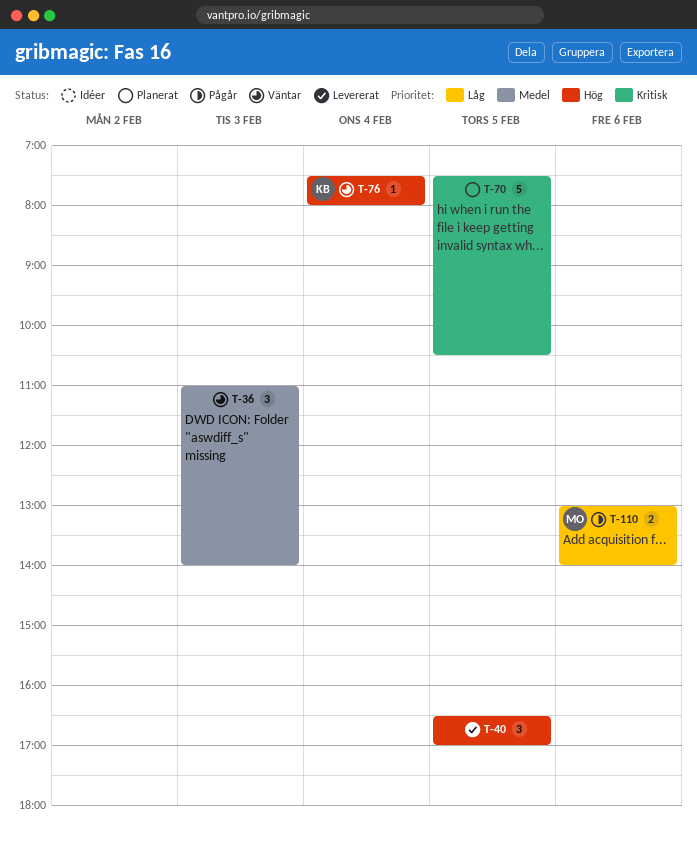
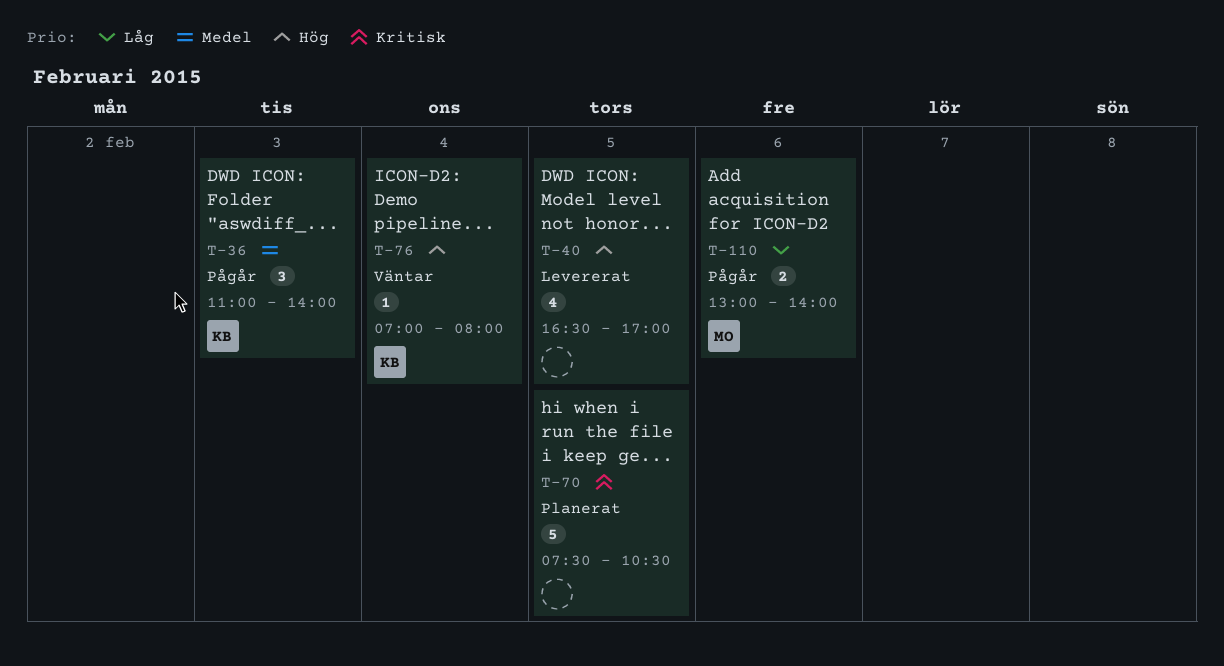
T-36, status: Väntar -> Pågår
T-36, owner: none -> KB
T-40, estimate: 3 -> 4
T-76, begins: 07:30 -> 07:00

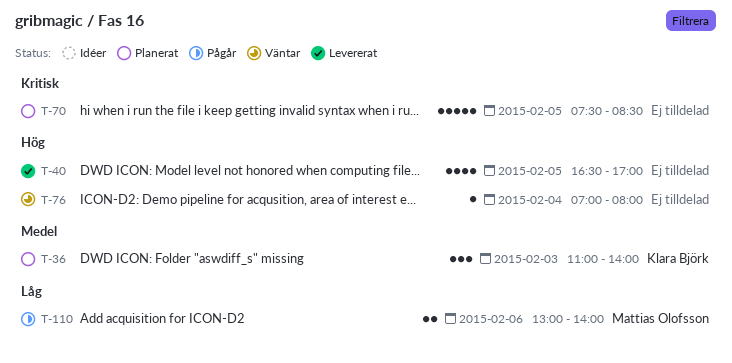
T-36, status: Pågår -> Planerat
T-70, ends: 10:30 -> 08:30
T-76, owner: Klara Björk -> none

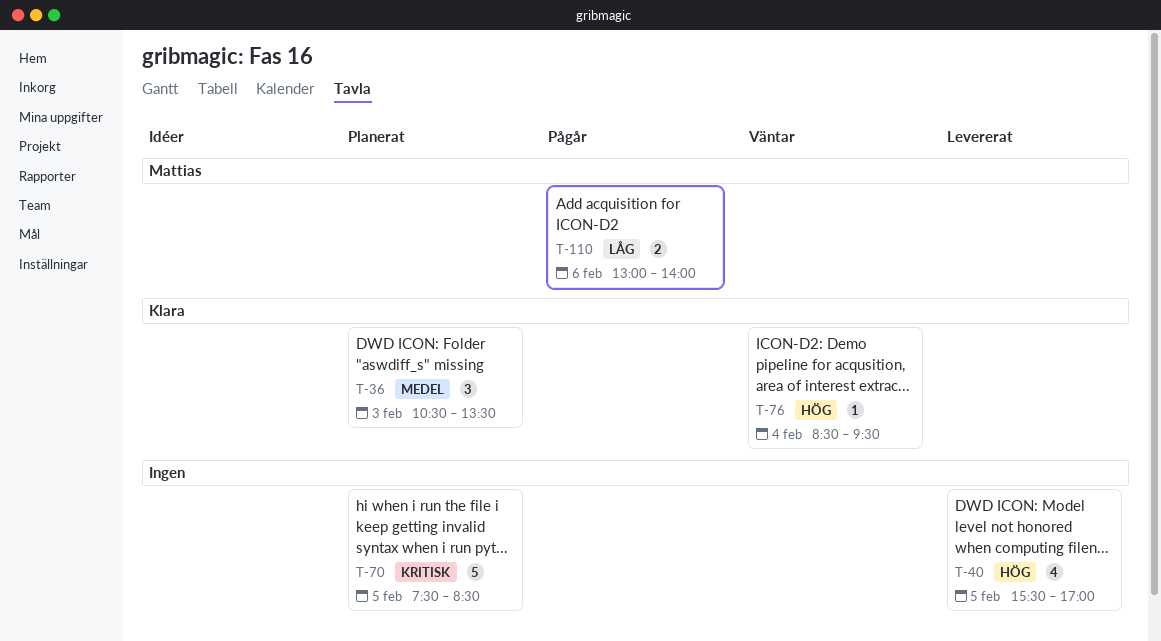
T-36, begins: 11:00 -> 10:30
T-36, ends: 14:00 -> 13:30
T-40, begins: 16:30 -> 15:30
T-76, owner: none -> Klara Björk
T-76, begins: 07:00 -> 08:30
T-76, ends: 08:00 -> 09:30

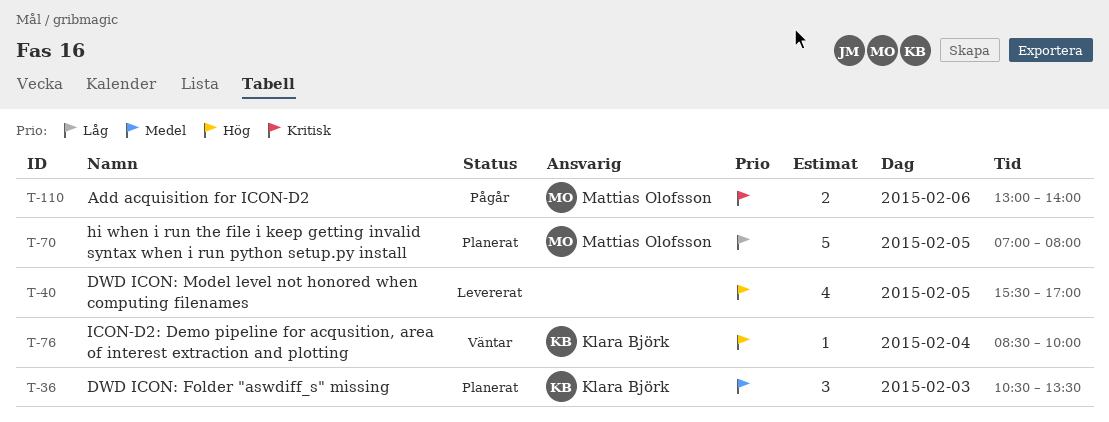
T-70, owner: none -> Mattias Olofsson
T-70, priority: Kritisk -> Låg
T-70, begins: 07:30 -> 07:00
T-70, ends: 08:30 -> 08:00
T-76, ends: 09:30 -> 10:00
T-110, priority: Låg -> Kritisk

